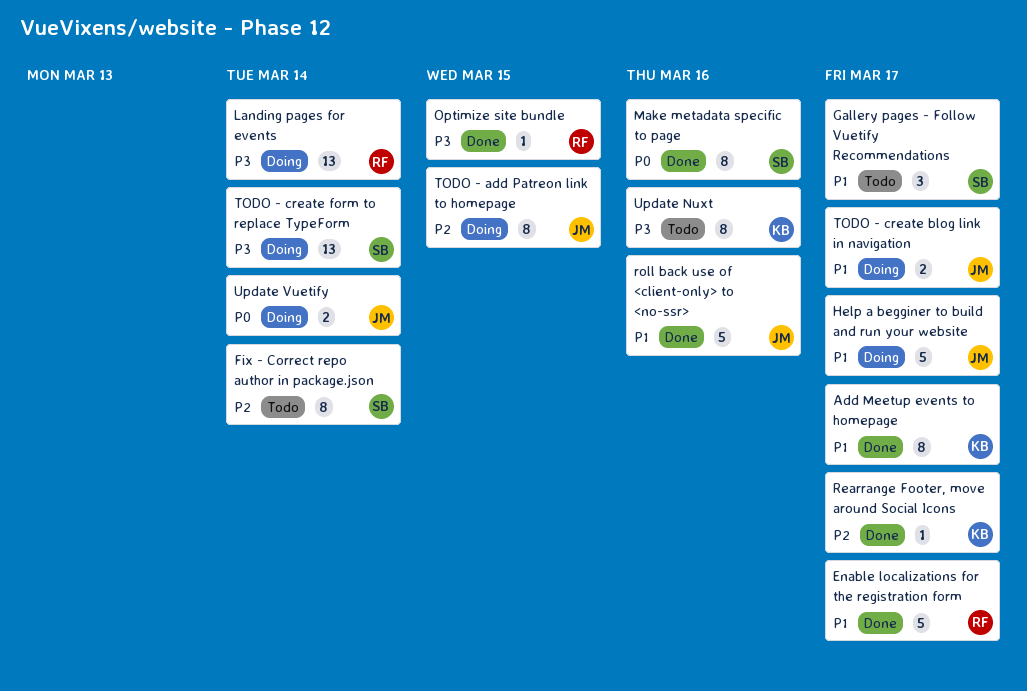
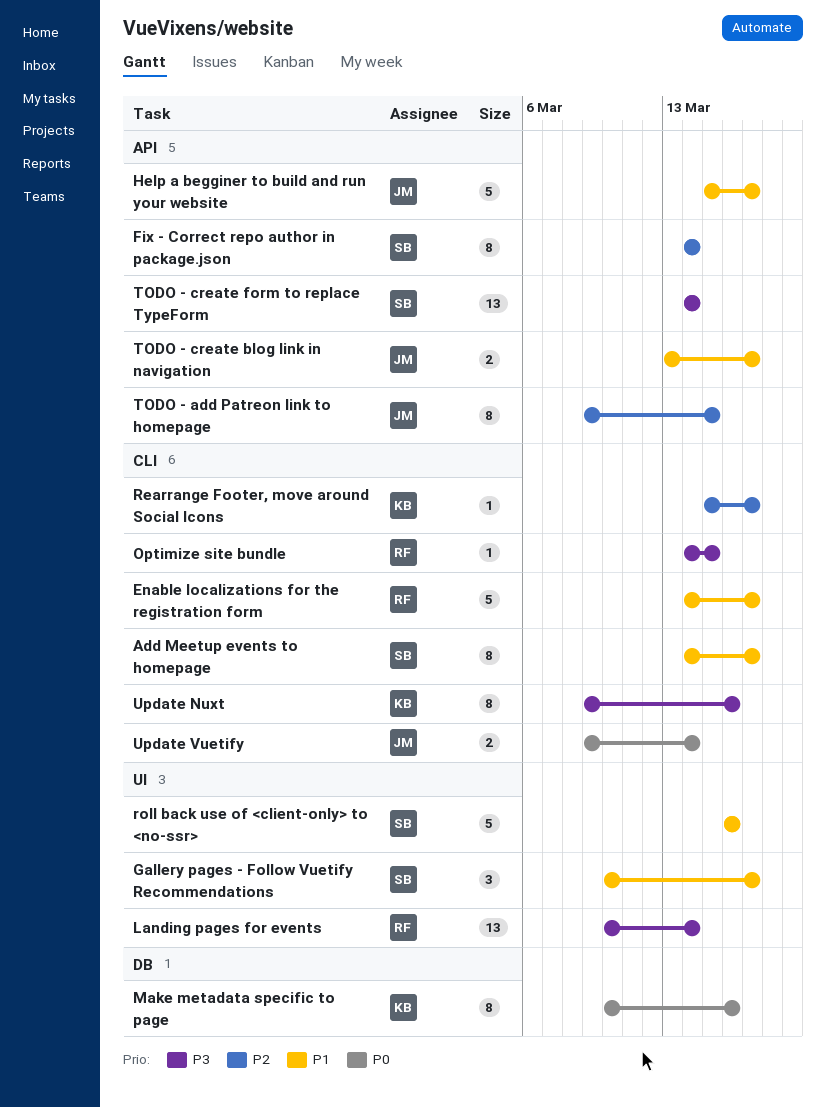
Add Meetup events to homepage, owner: KB -> SB
Make metadata specific to page, owner: SB -> KB
roll back use of <client-only> to <no-ssr>, owner: JM -> SB

